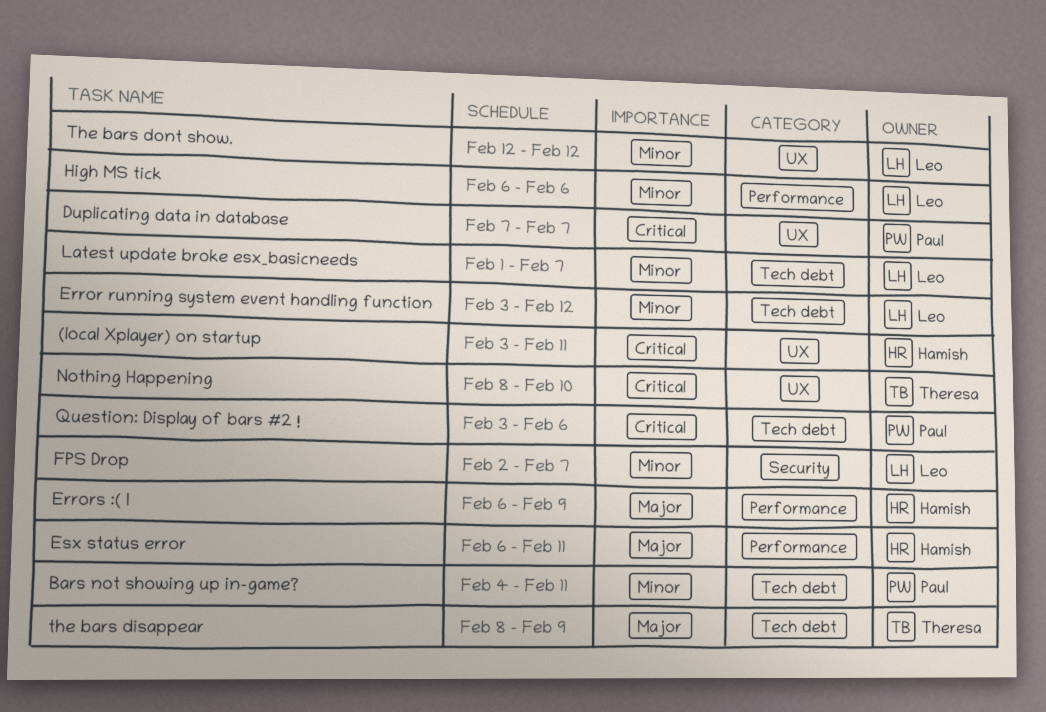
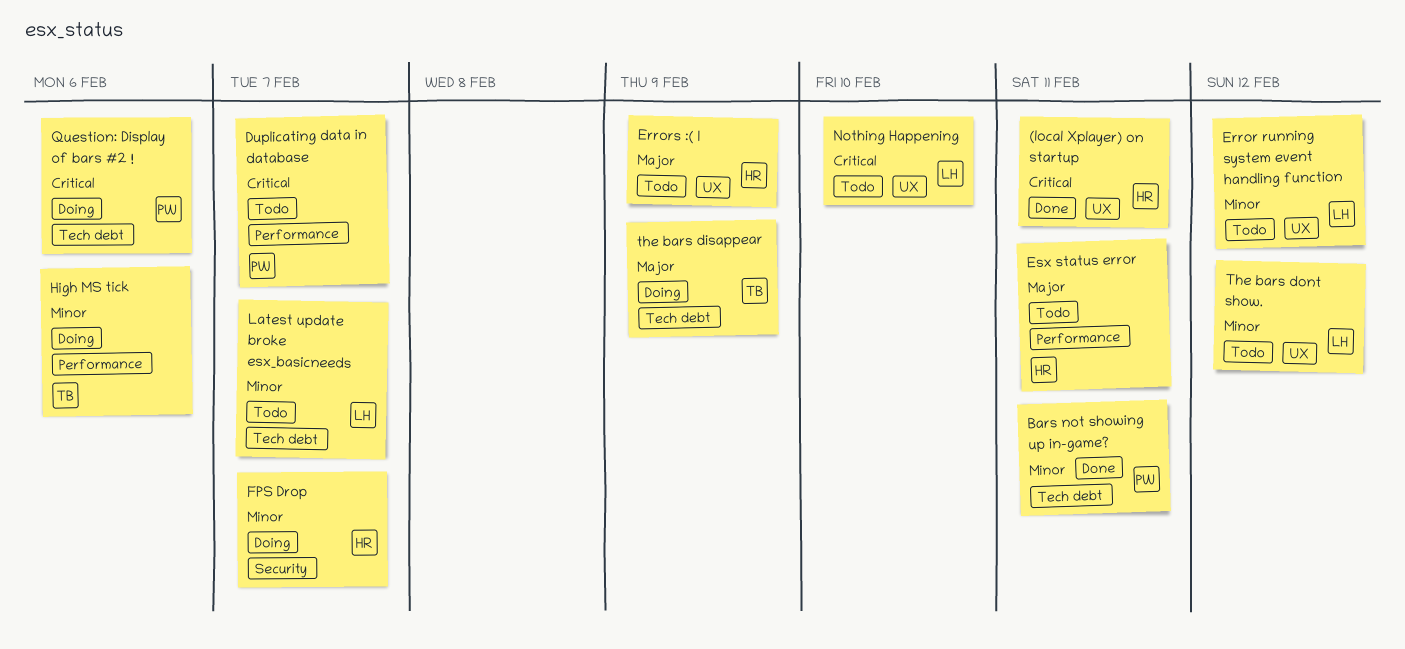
Duplicating data in database, label: UX -> Performance
Error running system event handling function, label: Tech debt -> UX
Errors :( I, label: Performance -> UX
FPS Drop, owner: Leo -> Hamish
High MS tick, owner: Leo -> Theresa
Nothing Happening, owner: Theresa -> Leo

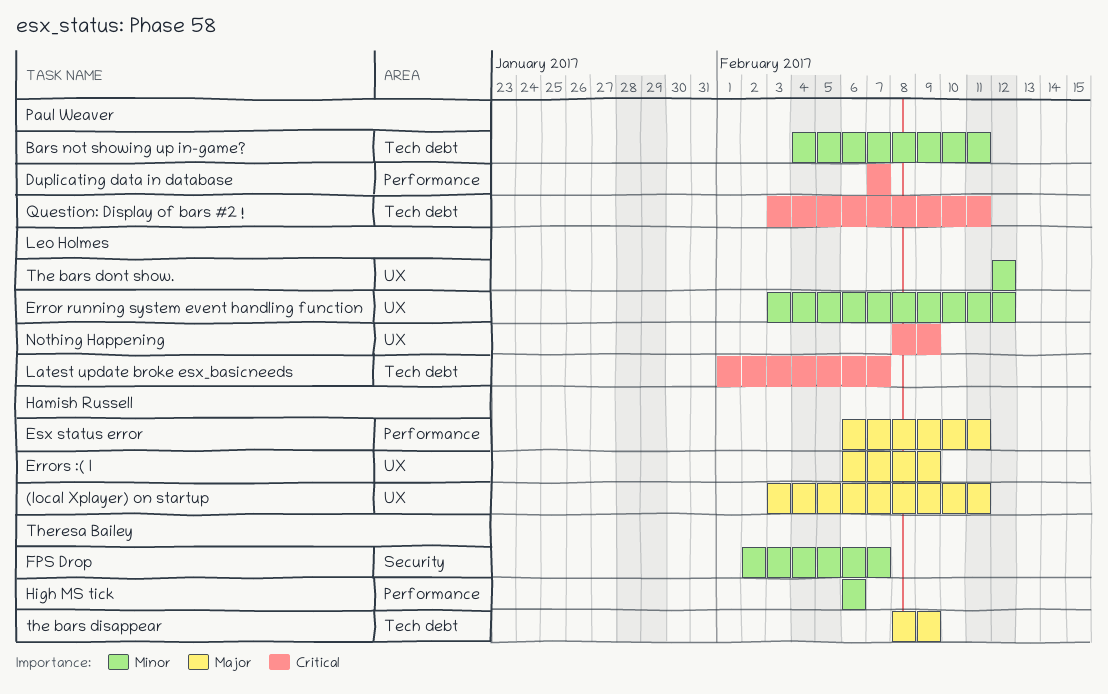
(local Xplayer) on startup, priority: Critical -> Major
FPS Drop, owner: Hamish Russell -> Theresa Bailey
Latest update broke esx_basicneeds, priority: Minor -> Critical
Nothing Happening, due: Feb 10 -> Feb 9
Question: Display of bars #2 !, due: Feb 6 -> Feb 11

